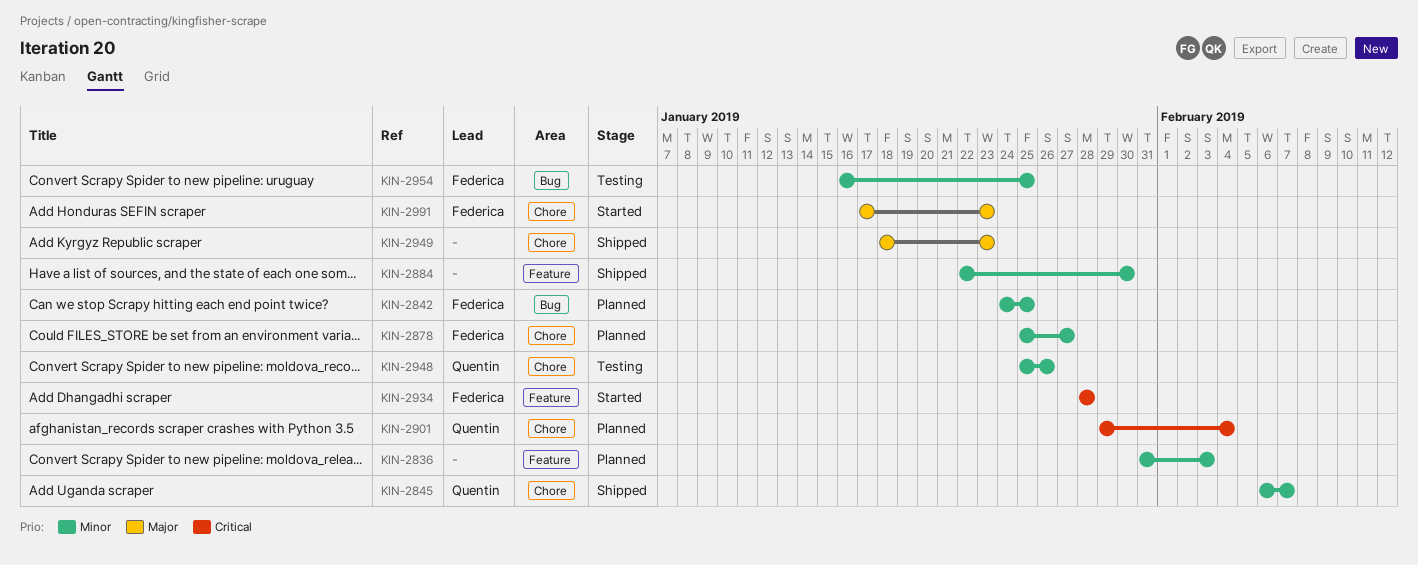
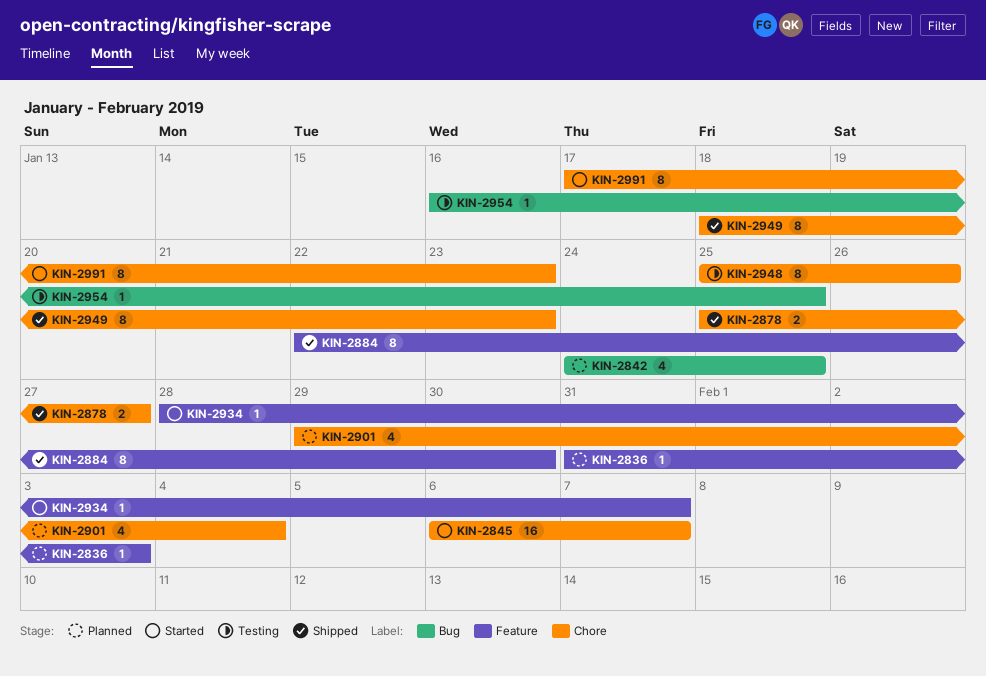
KIN-2845, status: Shipped -> Started
KIN-2878, status: Planned -> Shipped
KIN-2934, due: Jan 28 -> Feb 7

